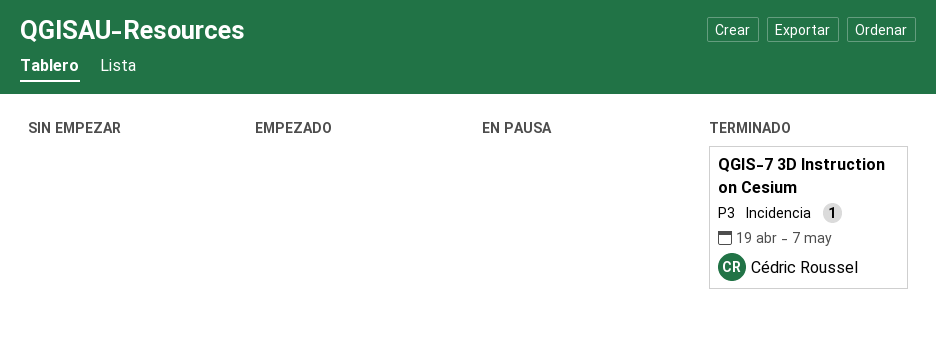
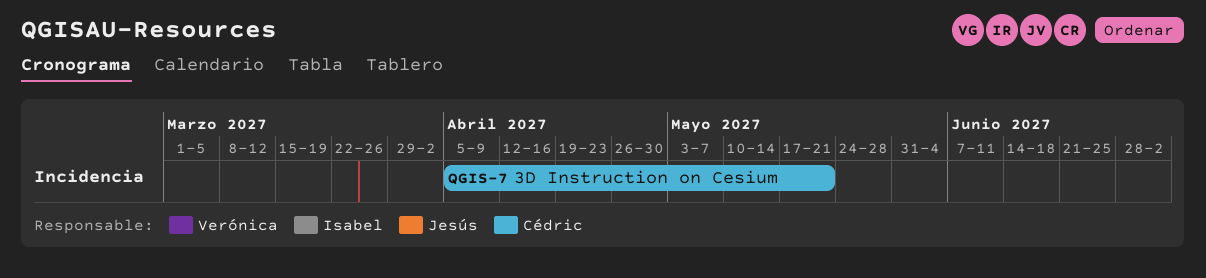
QGIS-7, start: Apr 19 -> Apr 5
QGIS-7, due: May 7 -> May 21

